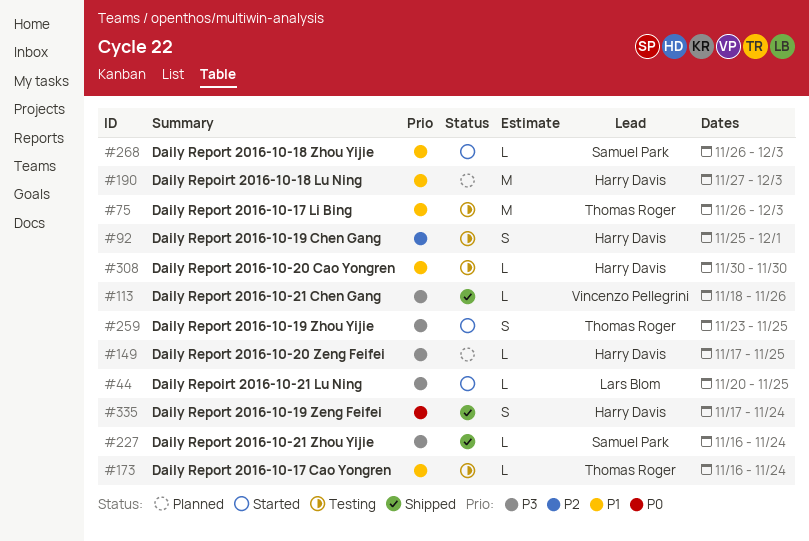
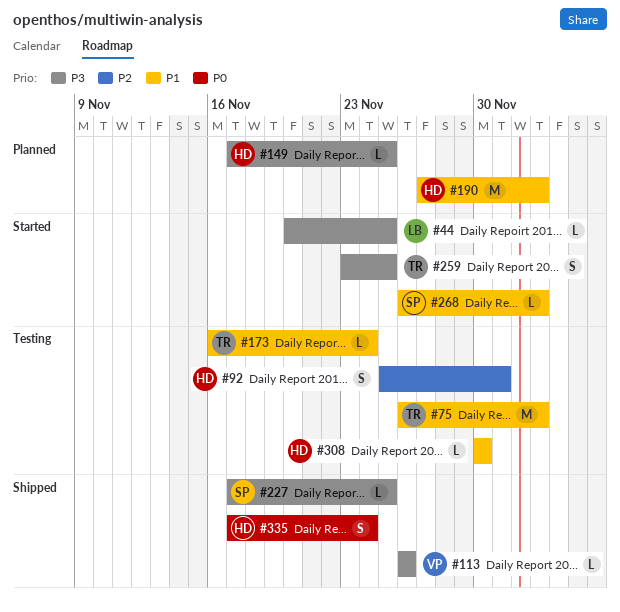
#113, start: Nov 18 -> Nov 26
#227, start: Nov 16 -> Nov 17
#227, due: Nov 24 -> Nov 25

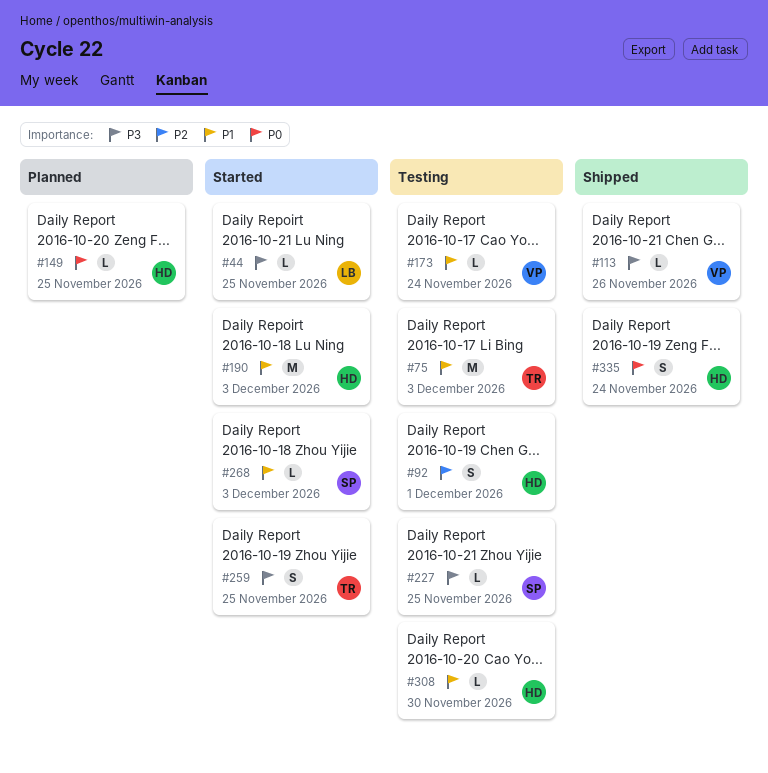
#149, priority: P3 -> P0
#173, owner: TR -> VP
#190, status: Planned -> Started
#227, status: Shipped -> Testing

